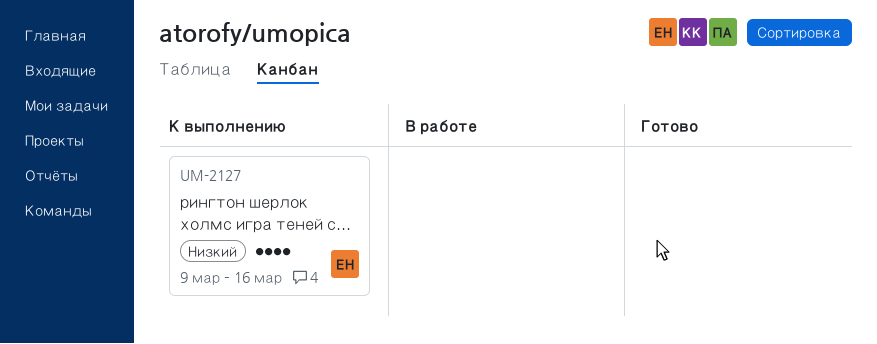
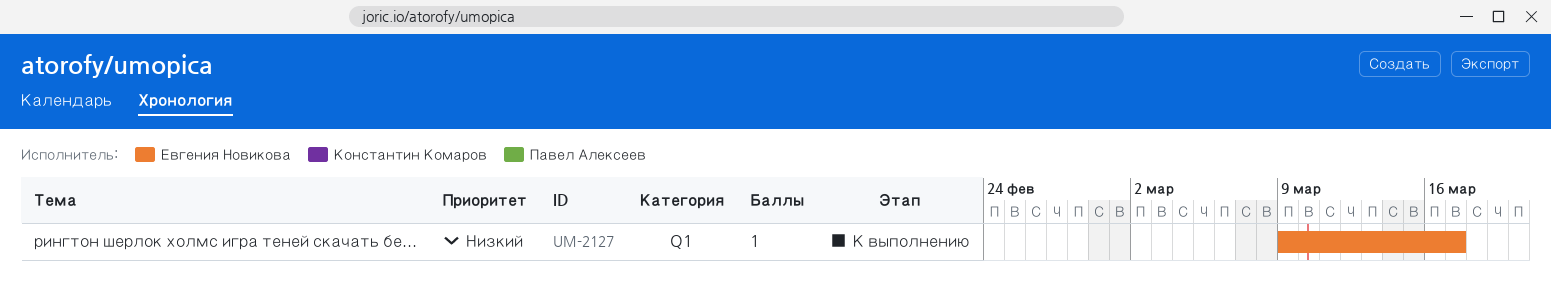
UM-2127, estimate: 4 -> 1
UM-2127, due: Mar 16 -> Mar 17

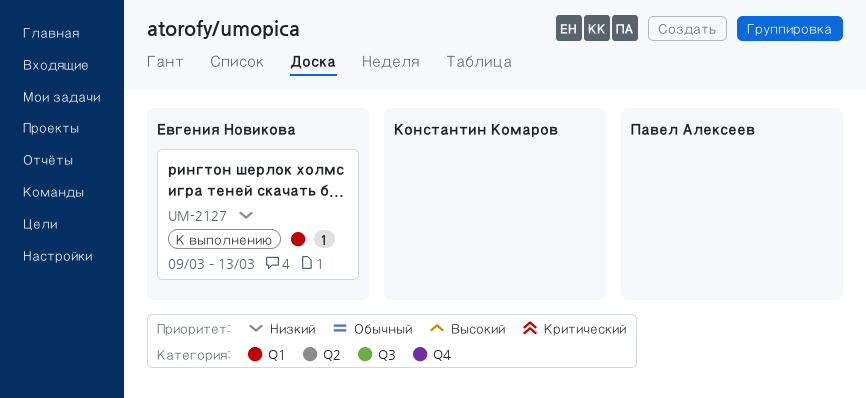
UM-2127, due: Mar 17 -> Mar 13

